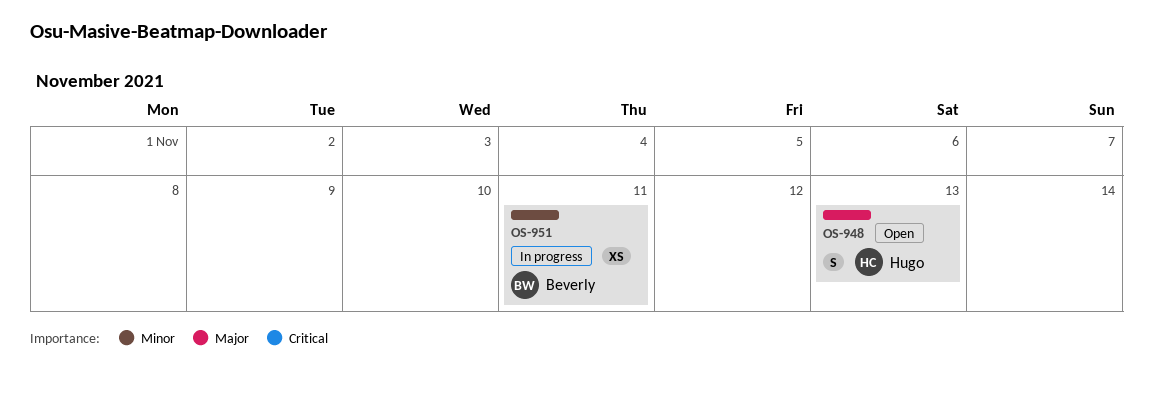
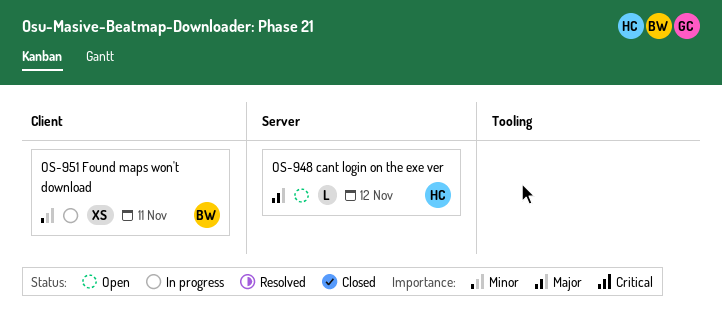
OS-948, estimate: S -> L
OS-948, due: Nov 13 -> Nov 12

